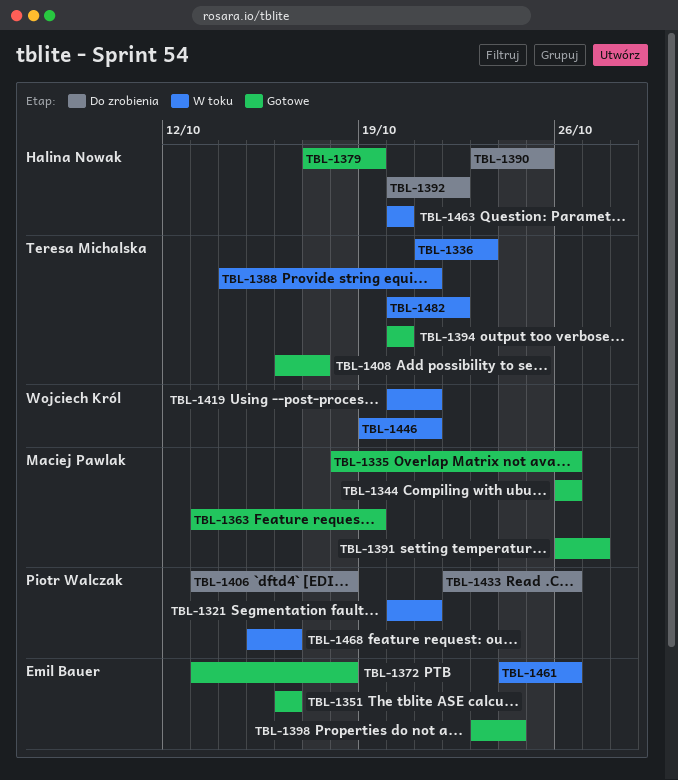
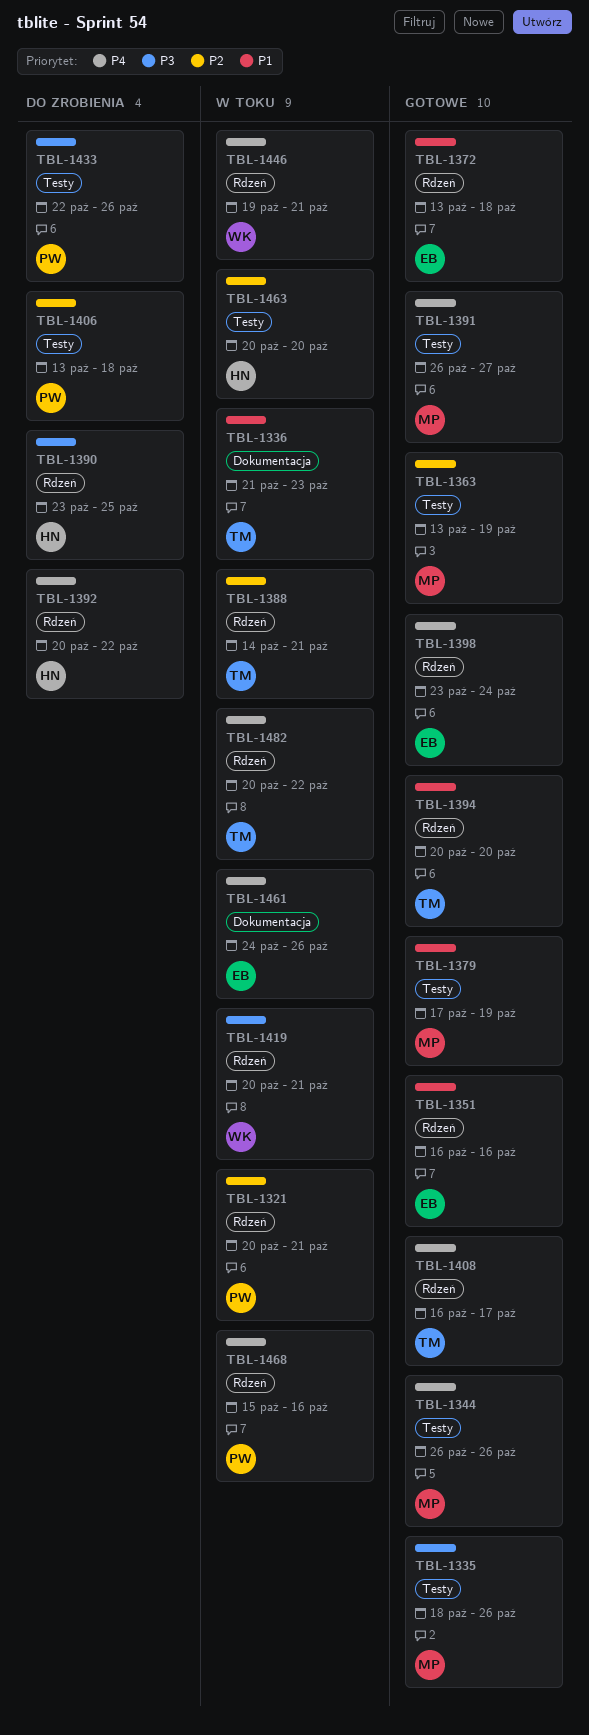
TBL-1379, owner: Halina Nowak -> Maciej Pawlak

